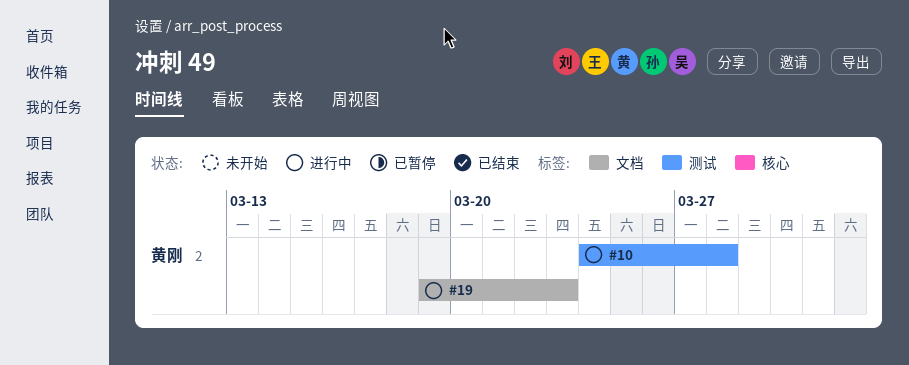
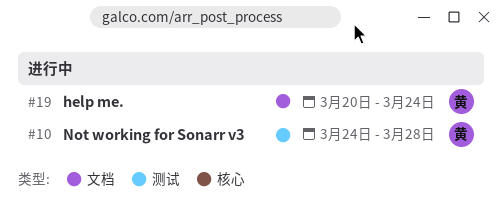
#19, start: Mar 19 -> Mar 20
#19, due: Mar 23 -> Mar 24

